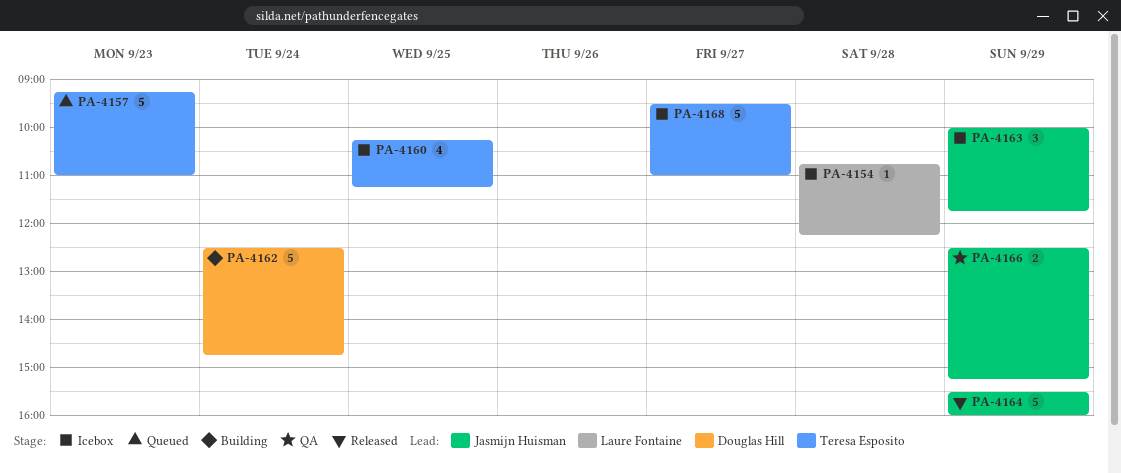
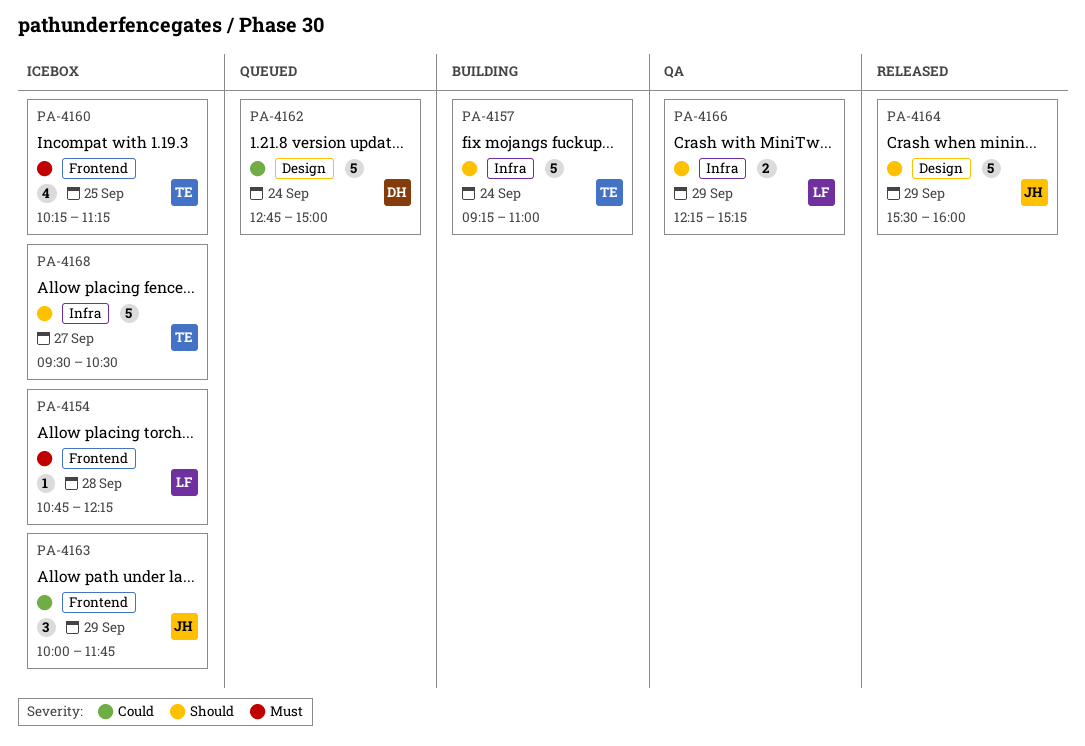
PA-4157, status: Queued -> Building
PA-4157, day: Sep 23 -> Sep 24
PA-4162, status: Building -> Queued
PA-4162, begins: 12:30 -> 12:45
PA-4162, ends: 14:45 -> 15:00
PA-4166, owner: Jasmijn Huisman -> Laure Fontaine
PA-4166, begins: 12:30 -> 12:15
PA-4168, ends: 11:00 -> 10:30

